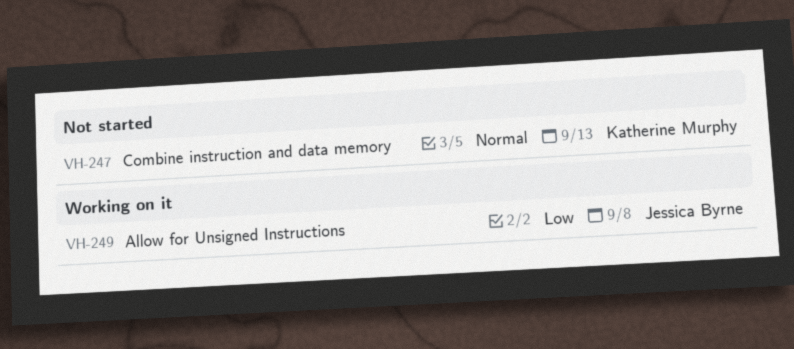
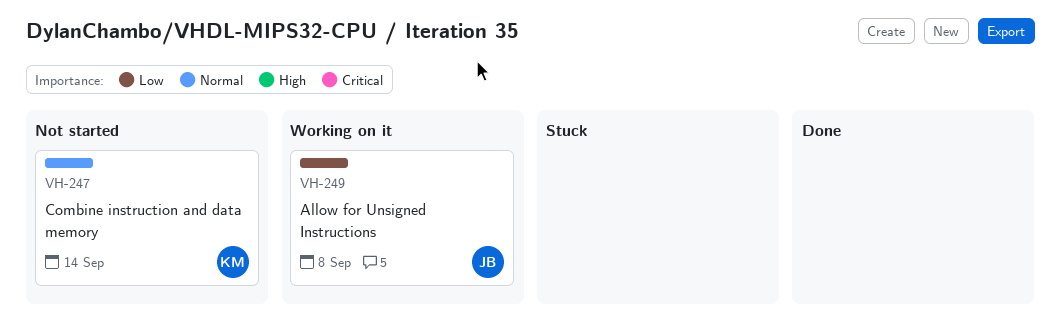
VH-247, due: Sep 13 -> Sep 14

